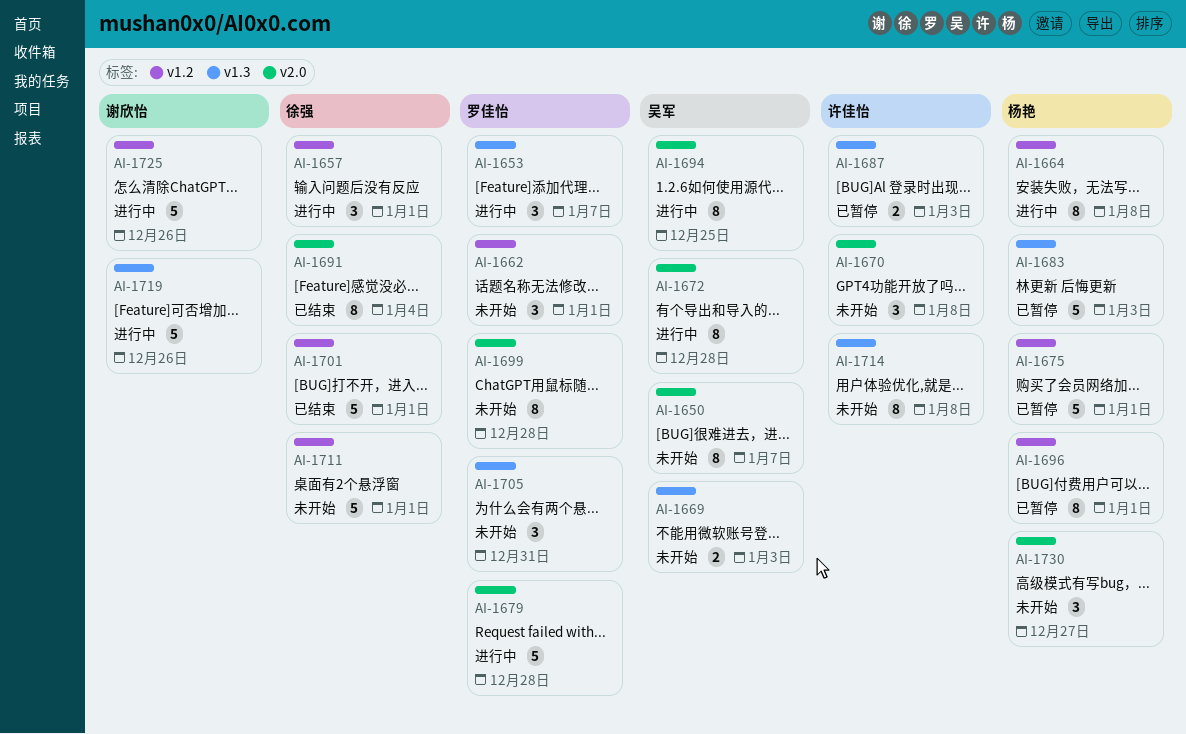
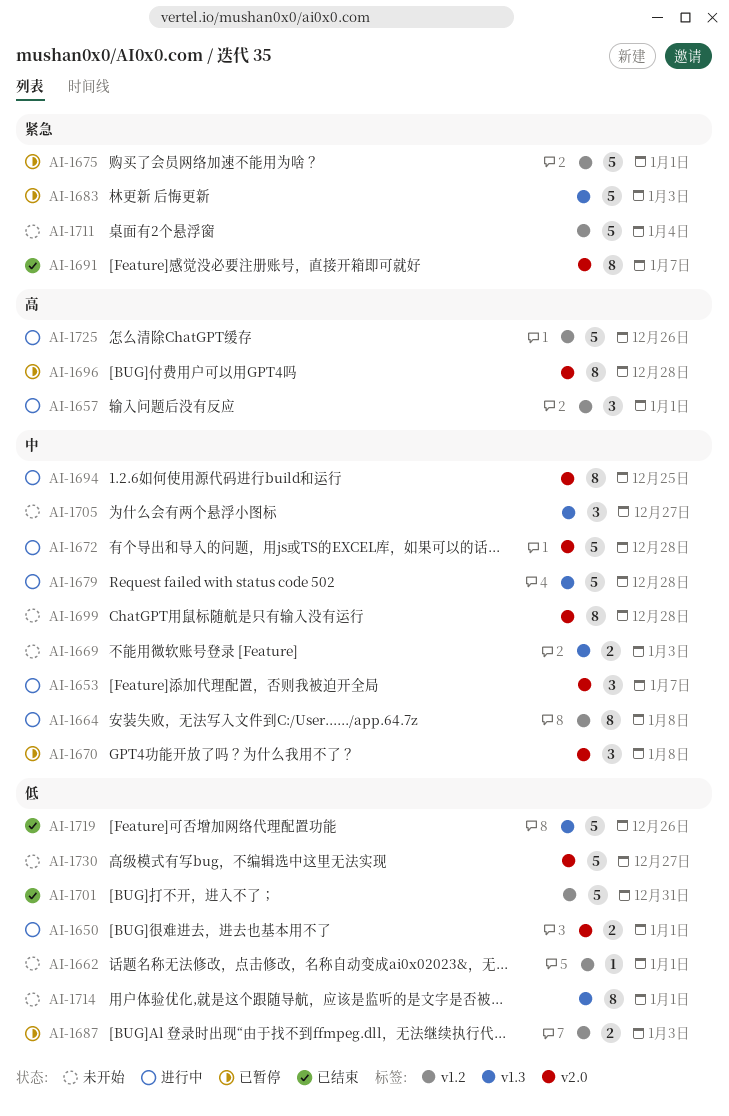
AI-1650, status: 未开始 -> 进行中
AI-1650, estimate: 8 -> 2
AI-1650, due: Jan 7 -> Jan 1
AI-1653, label: v1.3 -> v2.0
AI-1662, estimate: 3 -> 1
AI-1670, status: 未开始 -> 已暂停
AI-1672, estimate: 8 -> 5
AI-1679, label: v2.0 -> v1.3
AI-1687, label: v1.3 -> v1.2
AI-1691, due: Jan 4 -> Jan 7
AI-1696, label: v1.2 -> v2.0
AI-1696, due: Jan 1 -> Dec 28
AI-1701, due: Jan 1 -> Dec 31
AI-1705, due: Dec 31 -> Dec 27
AI-1711, due: Jan 1 -> Jan 4
AI-1714, due: Jan 8 -> Jan 1
AI-1719, status: 进行中 -> 已结束
AI-1730, estimate: 3 -> 5

